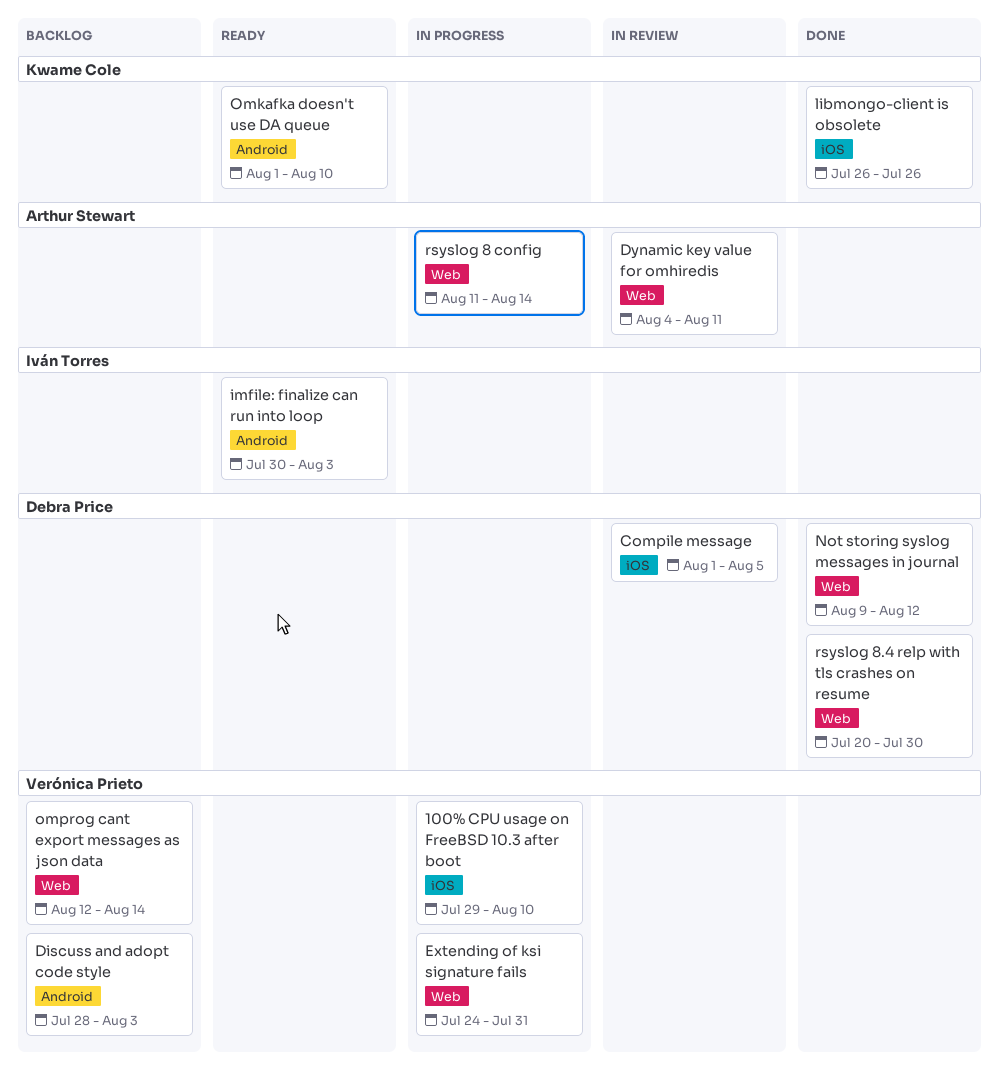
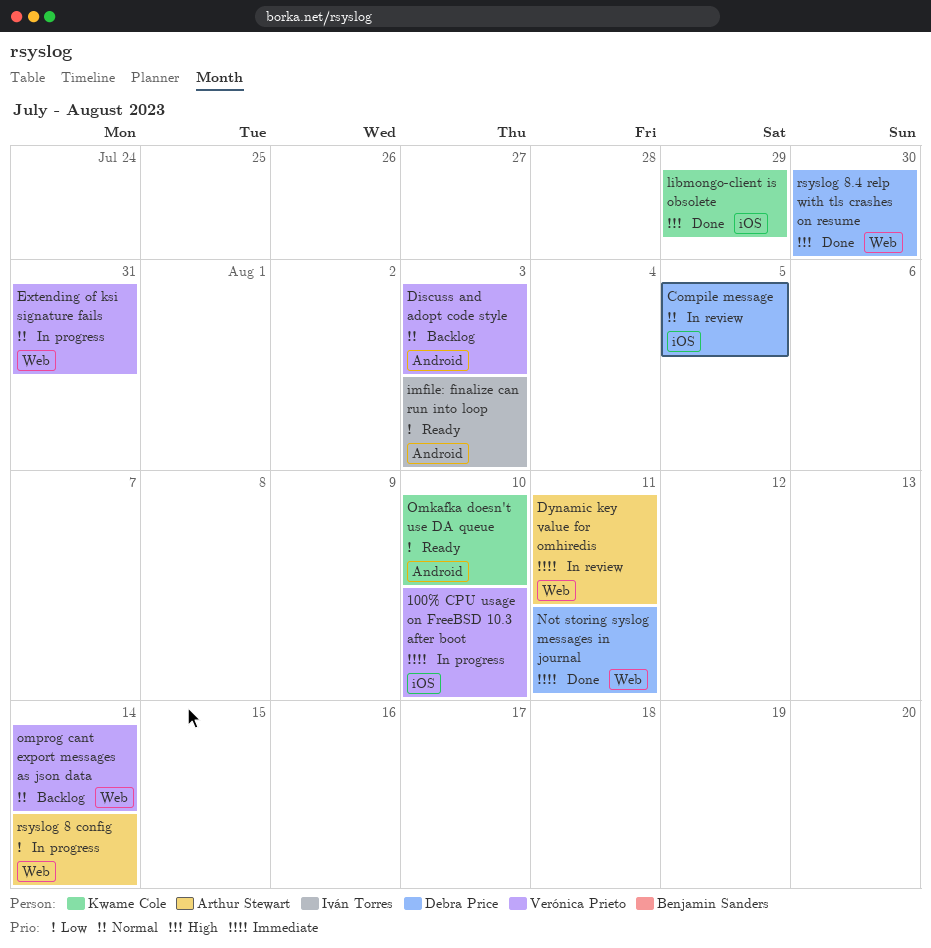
libmongo-client is obsolete, due: Jul 26 -> Jul 29
Not storing syslog messages in journal, due: Aug 12 -> Aug 11

